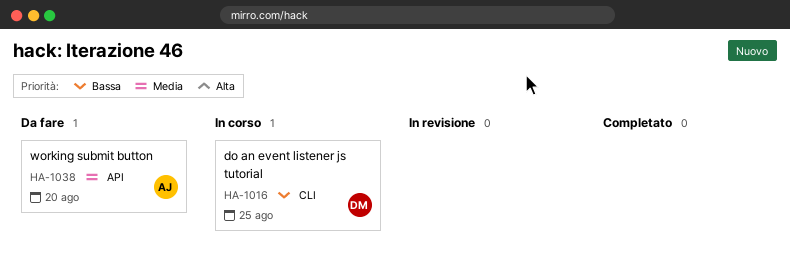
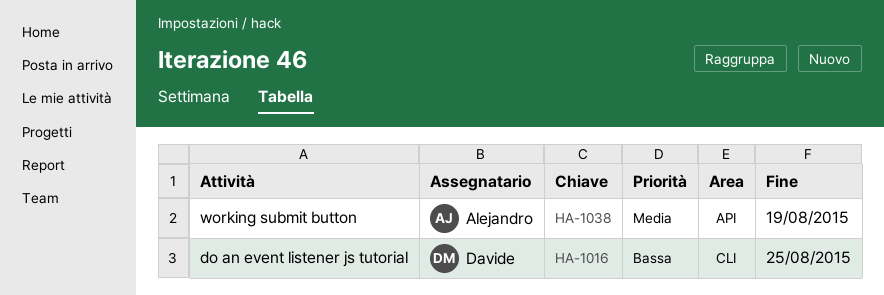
HA-1038, due: Aug 20 -> Aug 19

